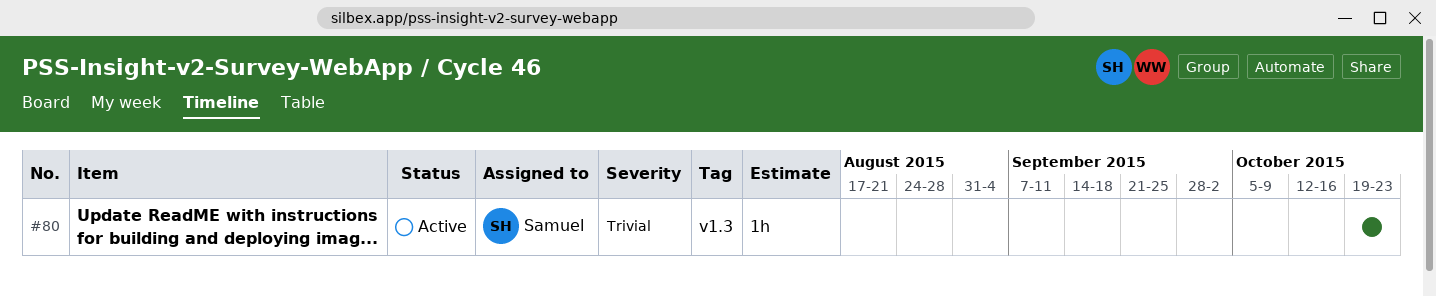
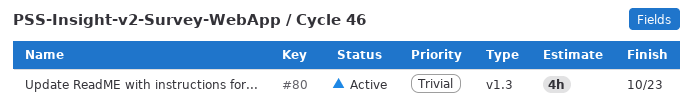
#80, estimate: 1h -> 4h

